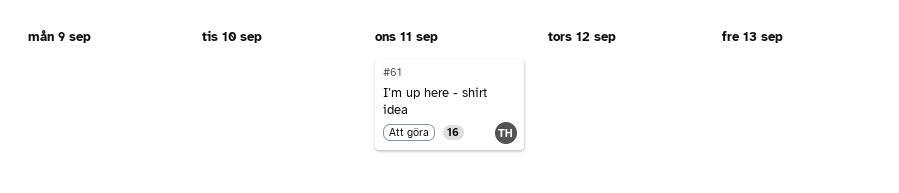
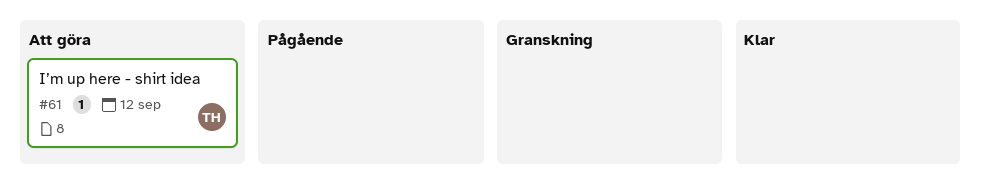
#61, estimate: 16 -> 1
#61, due: Sep 11 -> Sep 12

